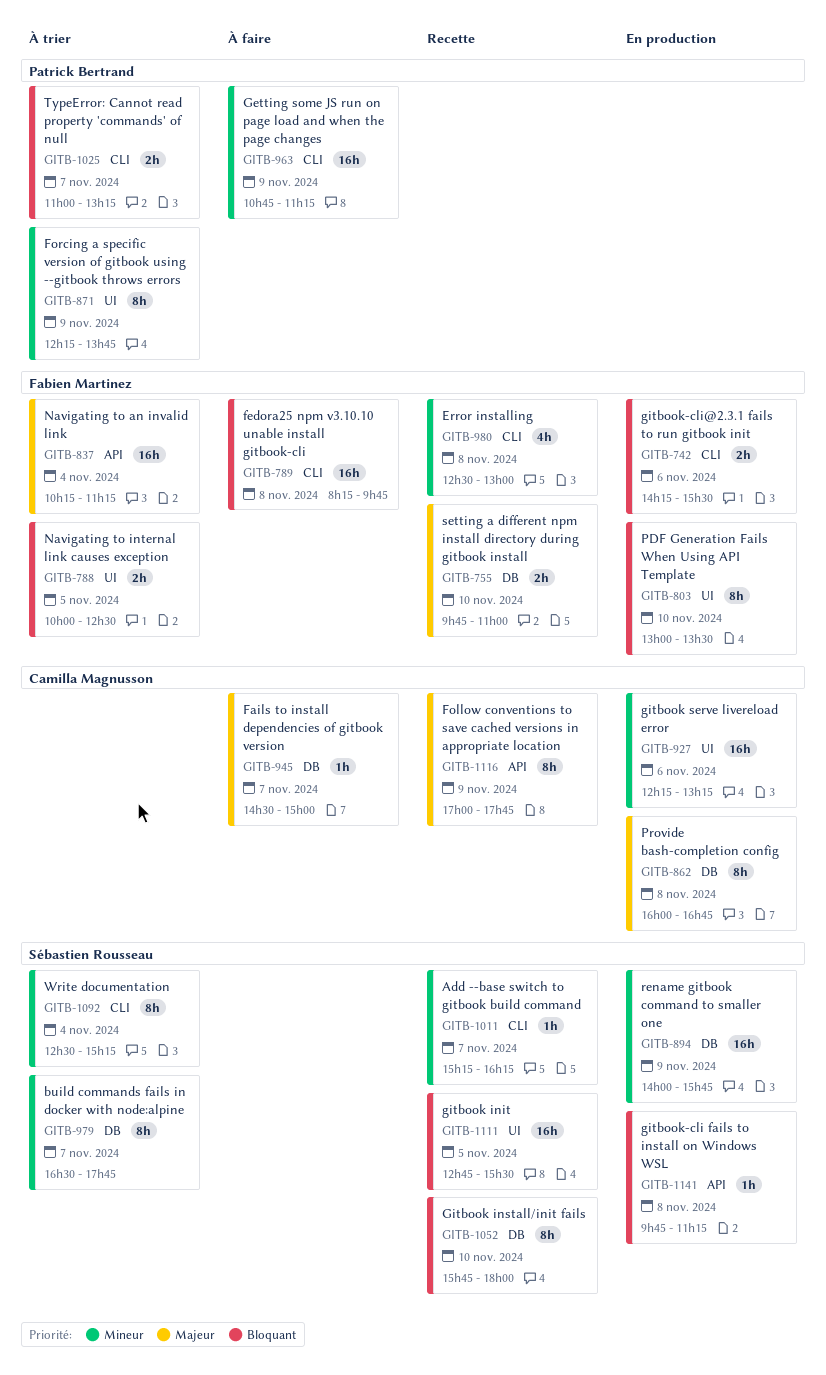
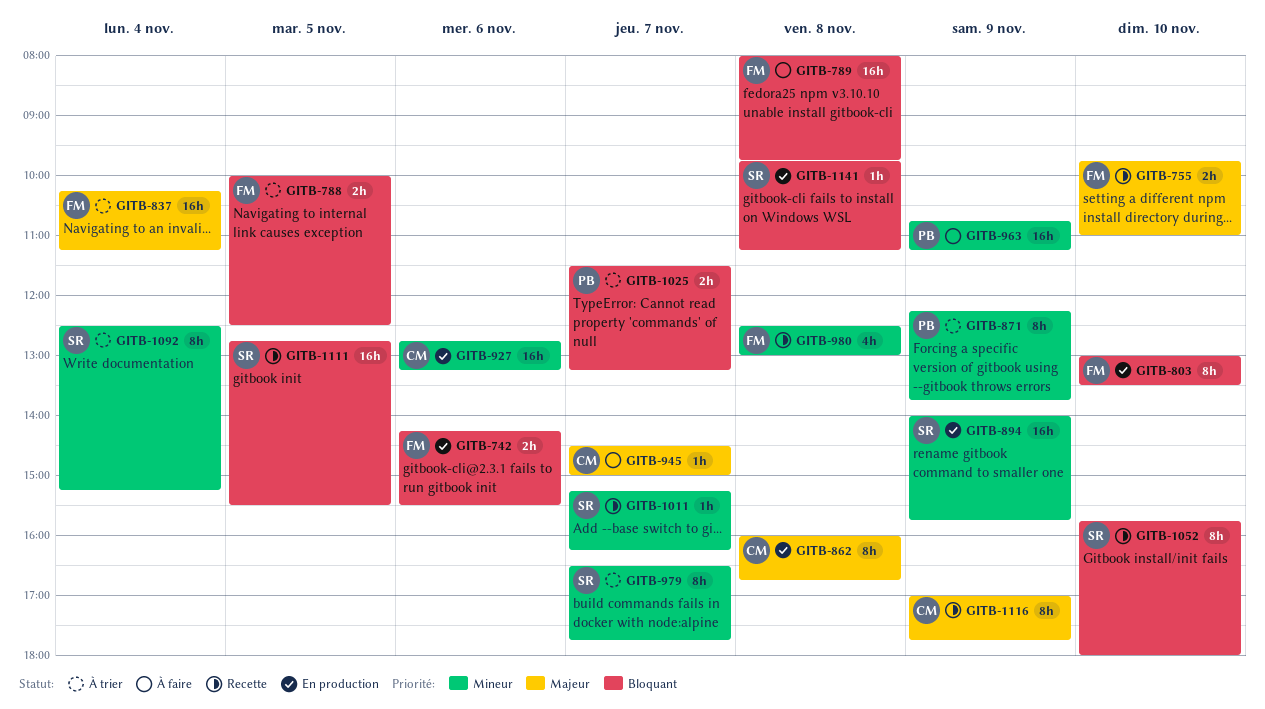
GITB-789, begins: 08:15 -> 08:00
GITB-927, begins: 12:15 -> 12:45
GITB-1025, begins: 11:00 -> 11:30

